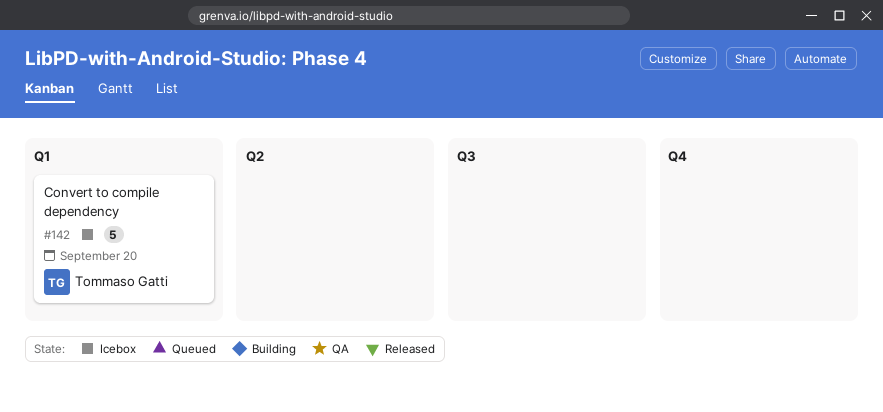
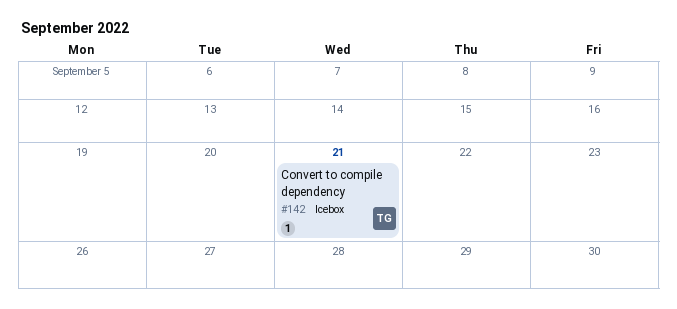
#142, estimate: 5 -> 1
#142, due: Sep 20 -> Sep 21

